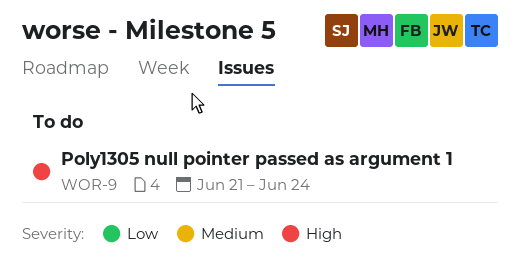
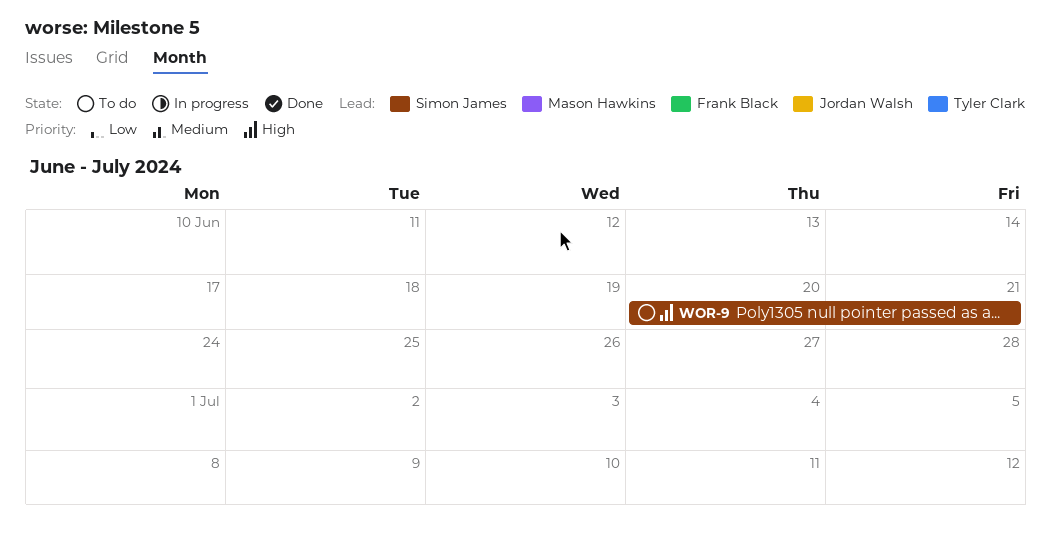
WOR-9, start: Jun 21 -> Jun 20
WOR-9, due: Jun 24 -> Jun 21

